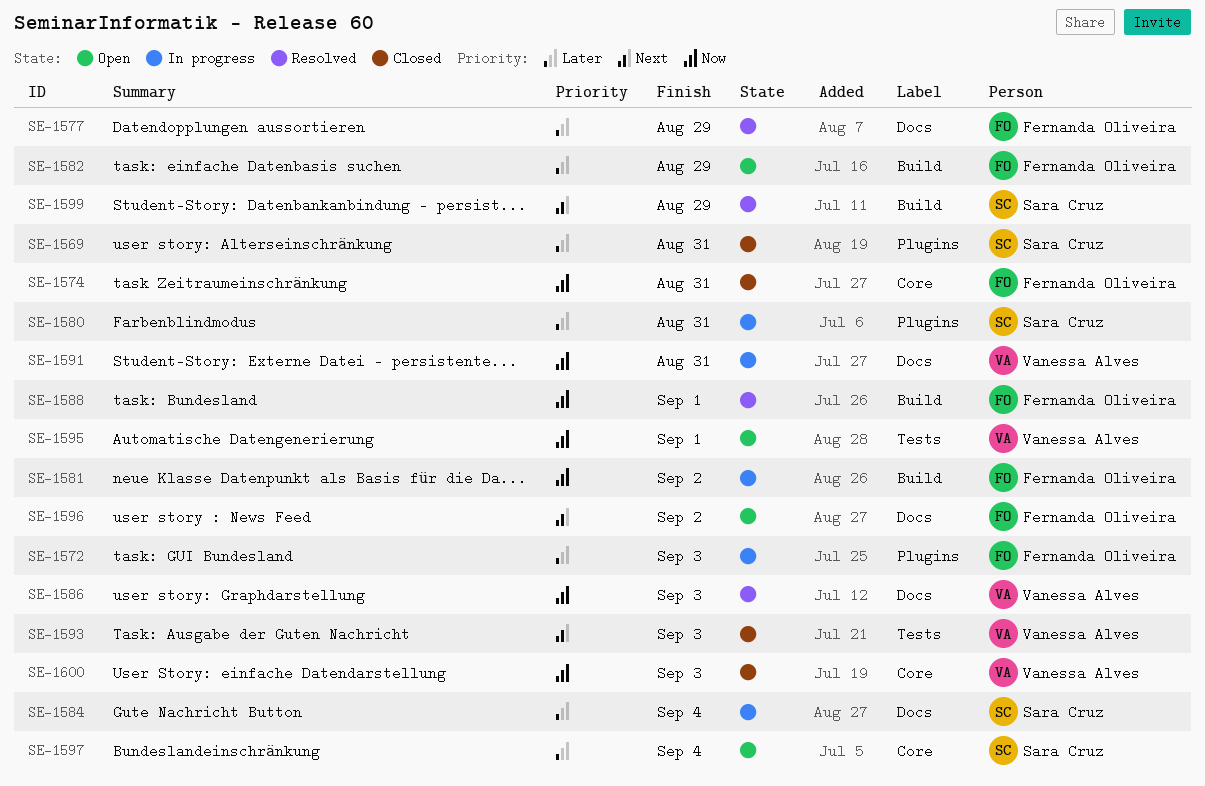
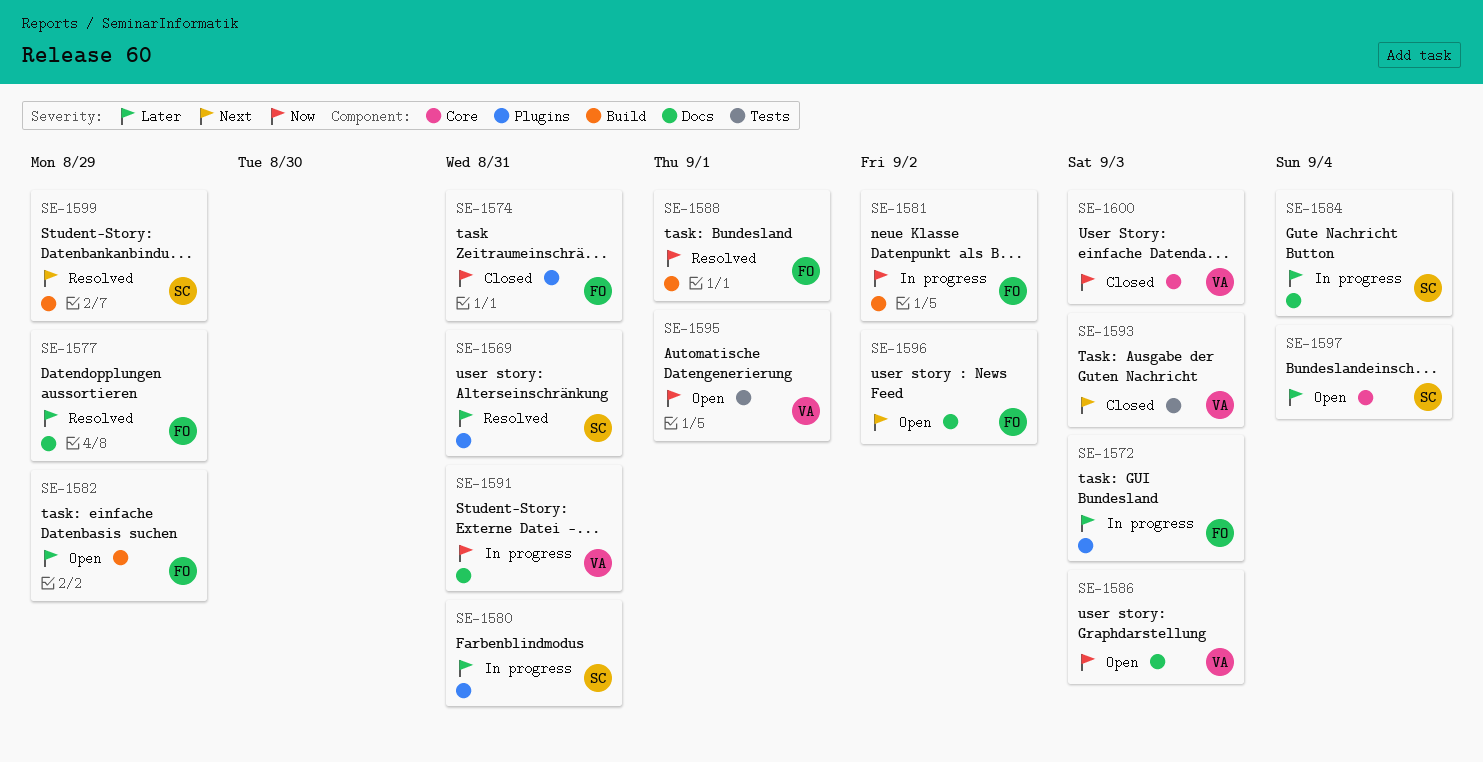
SE-1569, status: Closed -> Resolved
SE-1574, label: Core -> Plugins
SE-1586, status: Resolved -> Open

